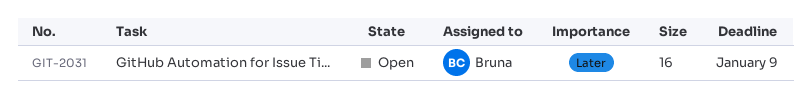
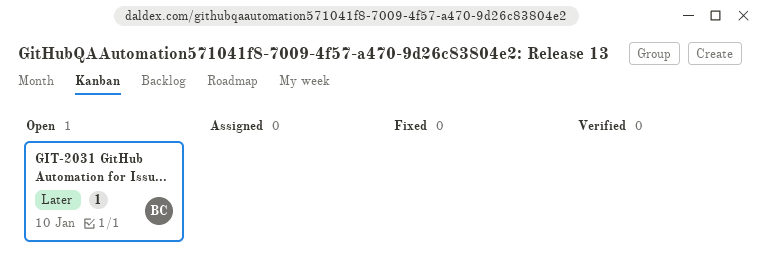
GIT-2031, estimate: 16 -> 1
GIT-2031, due: Jan 9 -> Jan 10

